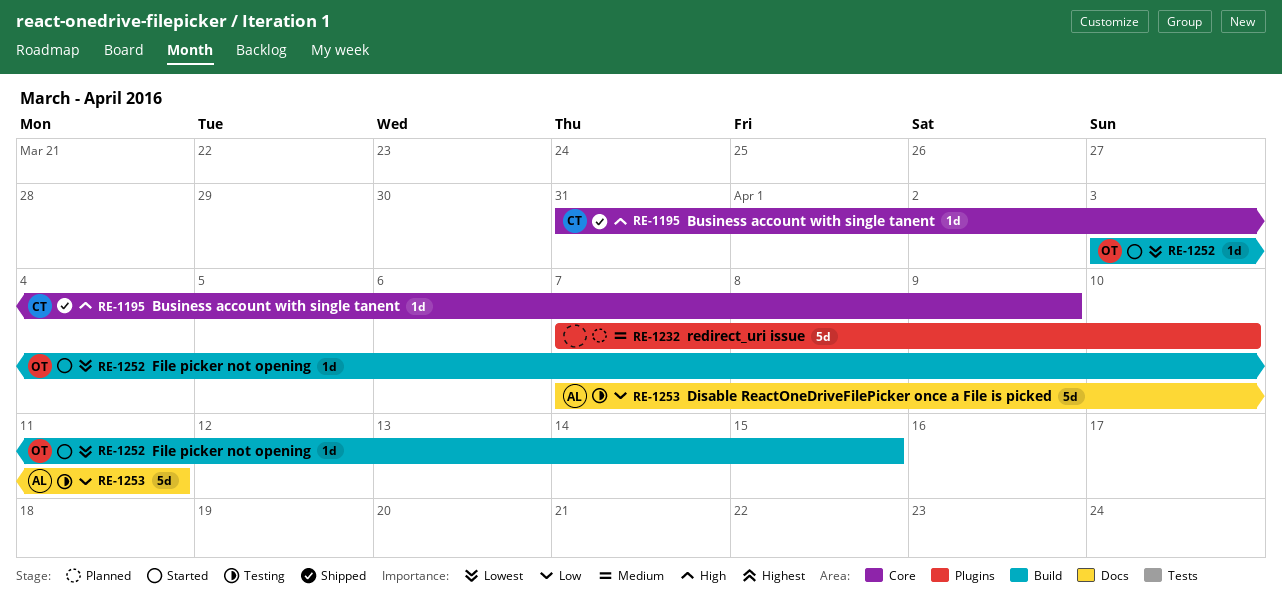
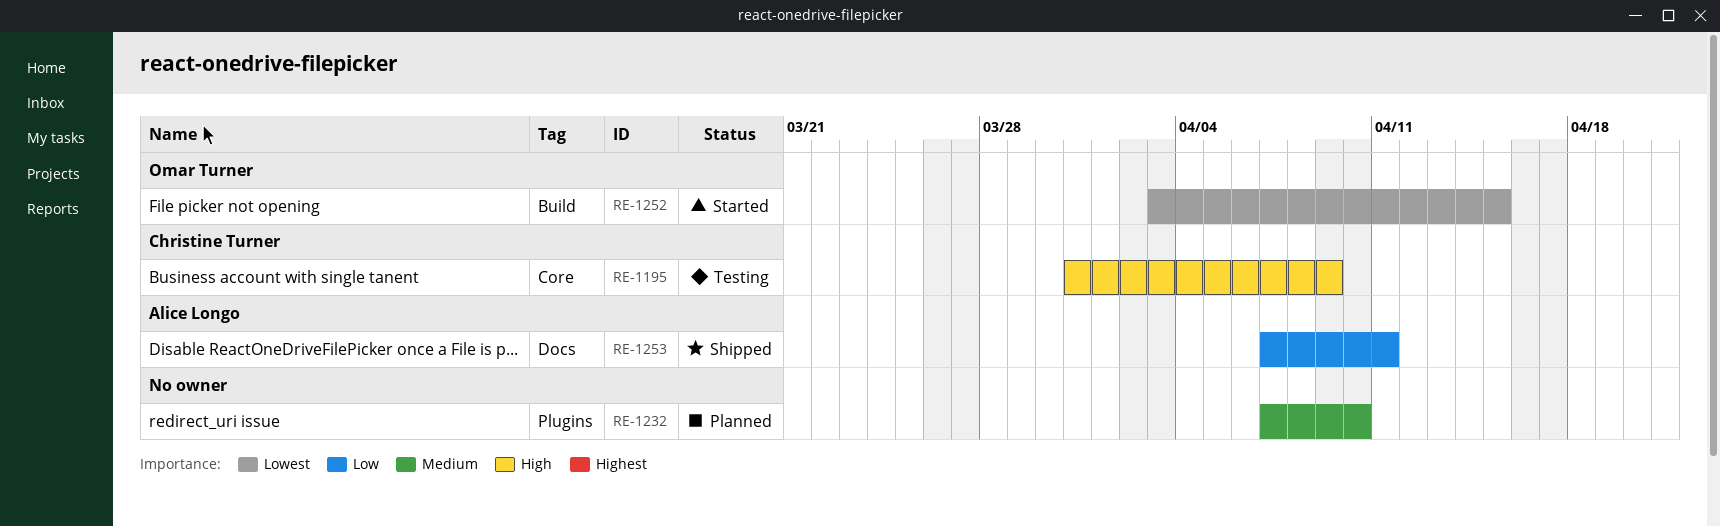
RE-1195, status: Shipped -> Testing
RE-1253, status: Testing -> Shipped

